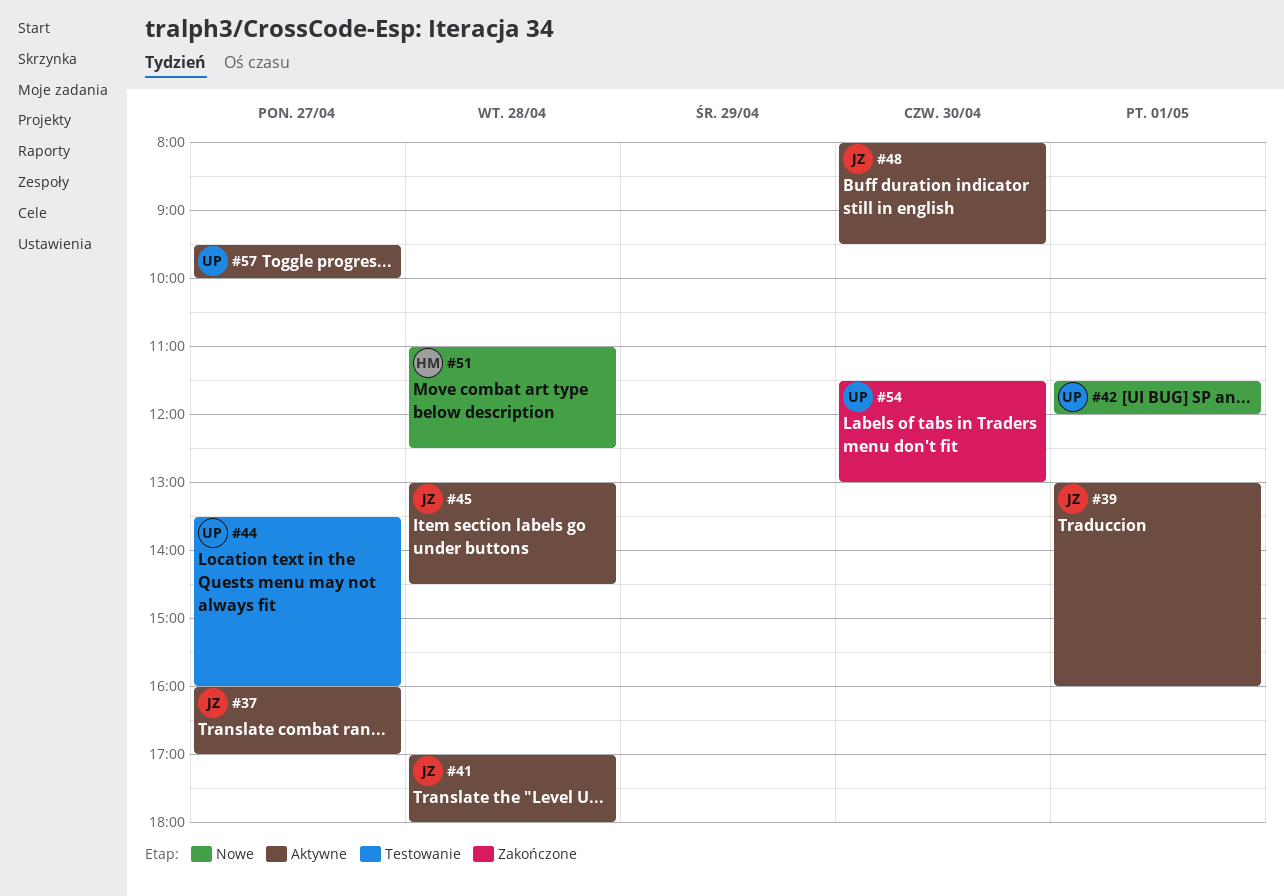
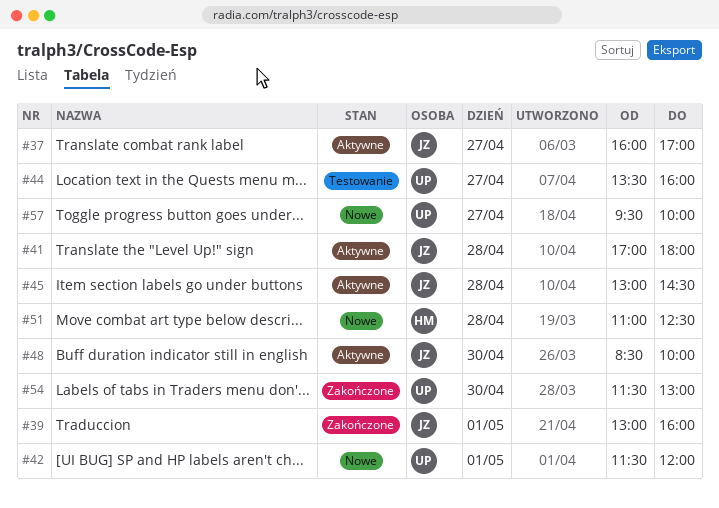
#39, status: Aktywne -> Zakończone
#48, begins: 08:00 -> 08:30
#48, ends: 09:30 -> 10:00
#57, status: Aktywne -> Nowe

